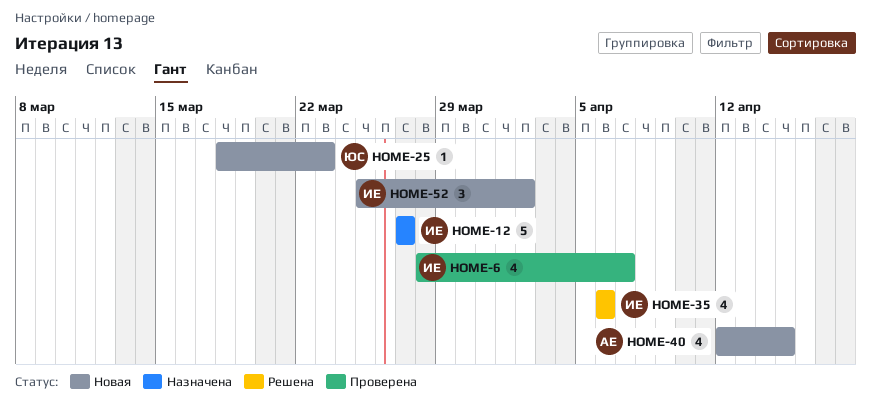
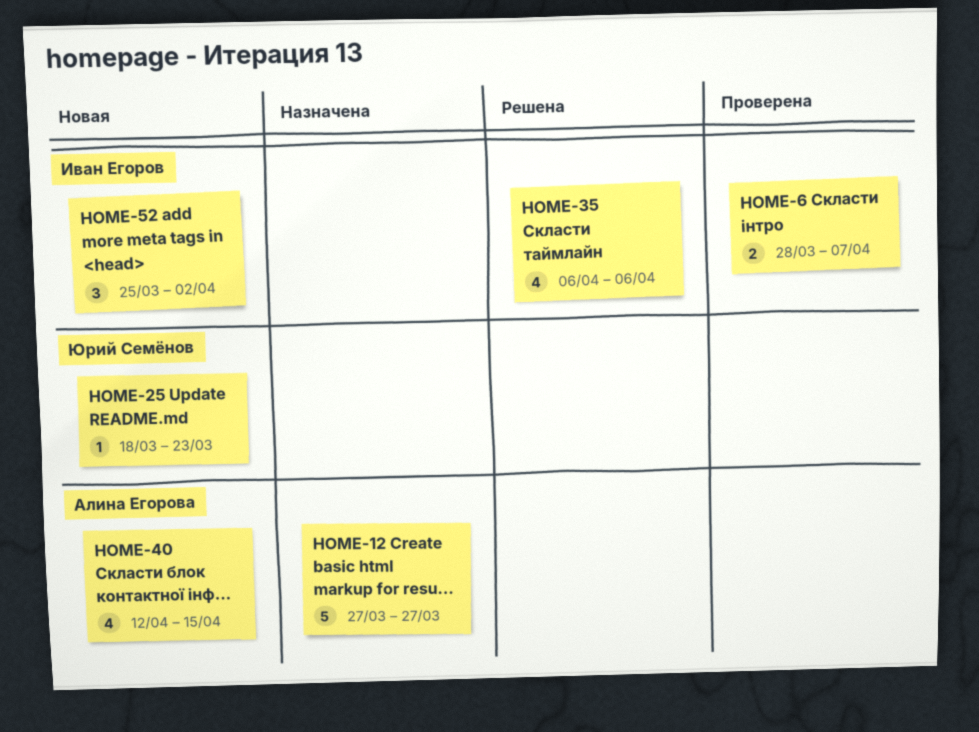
HOME-6, estimate: 4 -> 2
HOME-12, owner: Иван Егоров -> Алина Егорова

